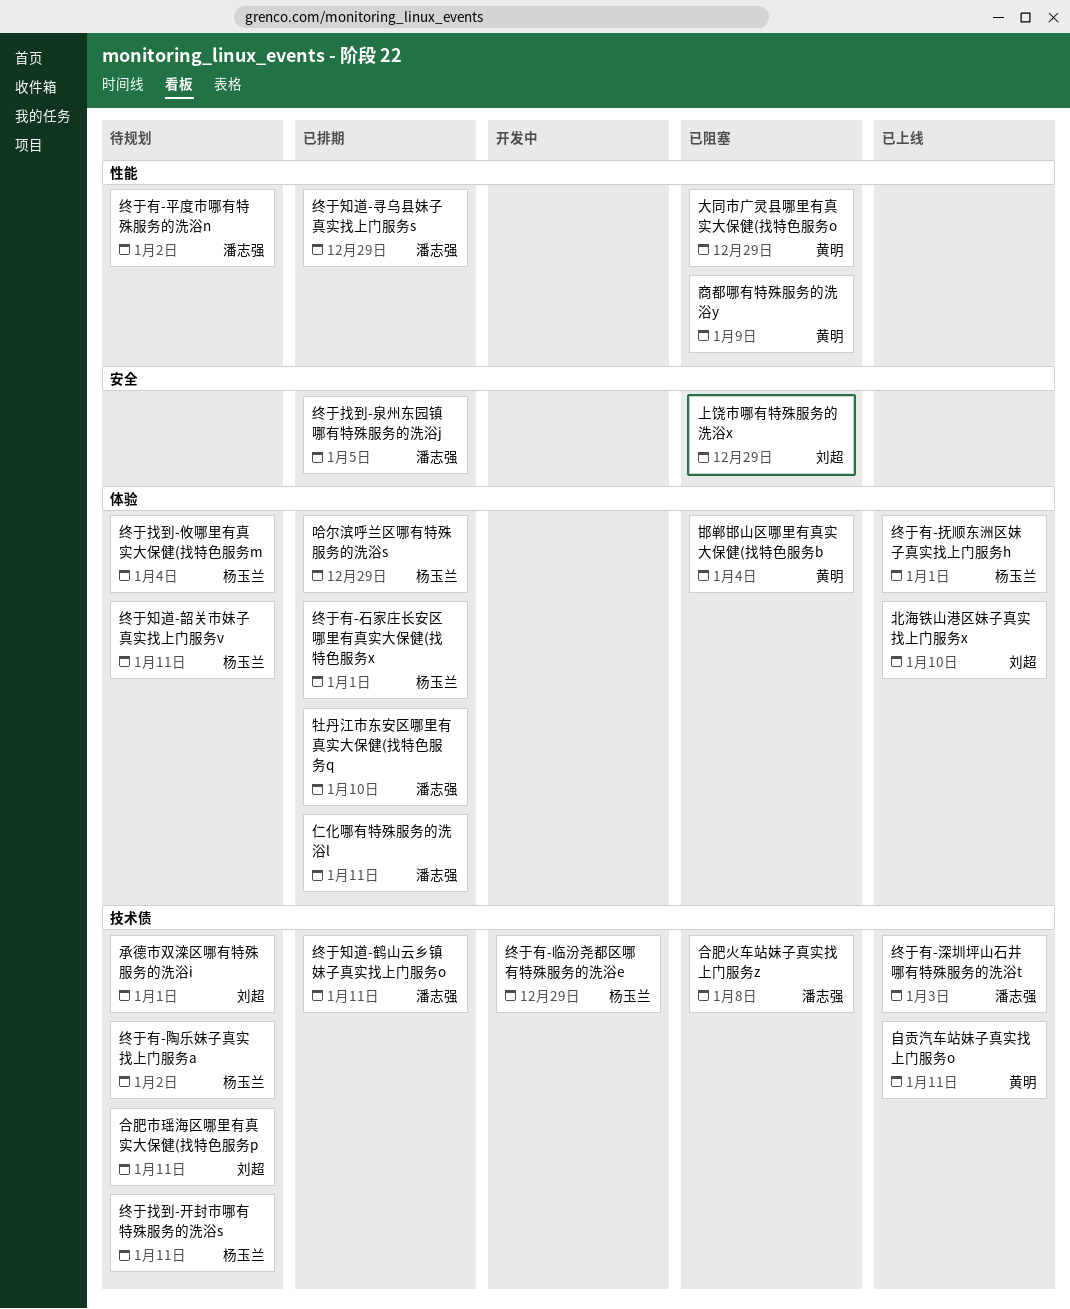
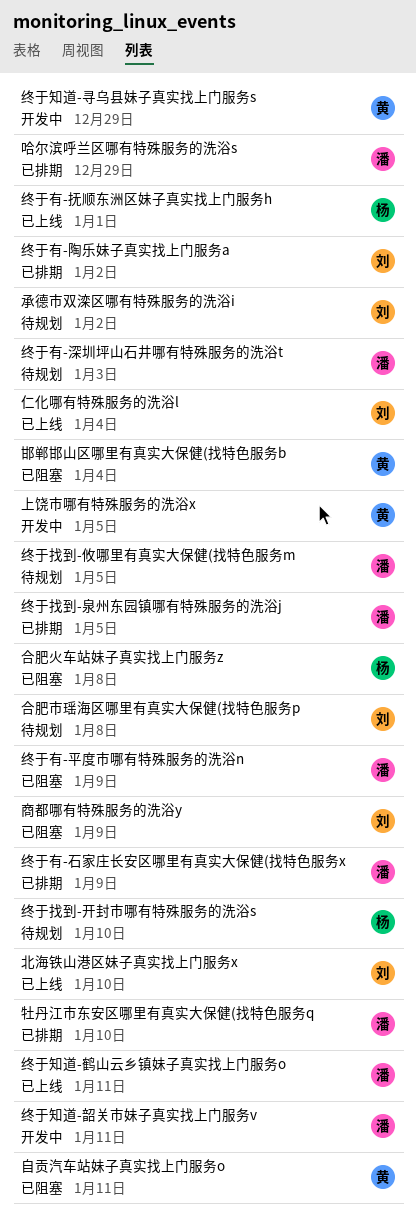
上饶市哪有特殊服务的洗浴x, status: 已阻塞 -> 开发中
上饶市哪有特殊服务的洗浴x, owner: 刘超 -> 黄明
上饶市哪有特殊服务的洗浴x, due: Dec 29 -> Jan 5
仁化哪有特殊服务的洗浴l, status: 已排期 -> 已上线
仁化哪有特殊服务的洗浴l, owner: 潘志强 -> 刘超
仁化哪有特殊服务的洗浴l, due: Jan 11 -> Jan 4
合肥市瑶海区哪里有真实大保健(找特色服务p, due: Jan 11 -> Jan 8
合肥火车站妹子真实找上门服务z, owner: 潘志强 -> 杨玉兰
哈尔滨呼兰区哪有特殊服务的洗浴s, owner: 杨玉兰 -> 潘志强
商都哪有特殊服务的洗浴y, owner: 黄明 -> 刘超
大同市广灵县哪里有真实大保健(找特色服务o: present -> none
承德市双滦区哪有特殊服务的洗浴i, due: Jan 1 -> Jan 2
终于找到-开封市哪有特殊服务的洗浴s, due: Jan 11 -> Jan 10
终于找到-攸哪里有真实大保健(找特色服务m, owner: 杨玉兰 -> 潘志强
终于找到-攸哪里有真实大保健(找特色服务m, due: Jan 4 -> Jan 5
终于有-临汾尧都区哪有特殊服务的洗浴e: present -> none
终于有-平度市哪有特殊服务的洗浴n, status: 待规划 -> 已阻塞
终于有-平度市哪有特殊服务的洗浴n, due: Jan 2 -> Jan 9
终于有-深圳坪山石井哪有特殊服务的洗浴t, status: 已上线 -> 待规划
终于有-石家庄长安区哪里有真实大保健(找特色服务x, owner: 杨玉兰 -> 潘志强
终于有-石家庄长安区哪里有真实大保健(找特色服务x, due: Jan 1 -> Jan 9
终于有-陶乐妹子真实找上门服务a, status: 待规划 -> 已排期
终于有-陶乐妹子真实找上门服务a, owner: 杨玉兰 -> 刘超
终于知道-寻乌县妹子真实找上门服务s, status: 已排期 -> 开发中
终于知道-寻乌县妹子真实找上门服务s, owner: 潘志强 -> 黄明
终于知道-韶关市妹子真实找上门服务v, status: 待规划 -> 开发中
终于知道-韶关市妹子真实找上门服务v, owner: 杨玉兰 -> 潘志强
终于知道-鹤山云乡镇妹子真实找上门服务o, status: 已排期 -> 已上线
自贡汽车站妹子真实找上门服务o, status: 已上线 -> 已阻塞

